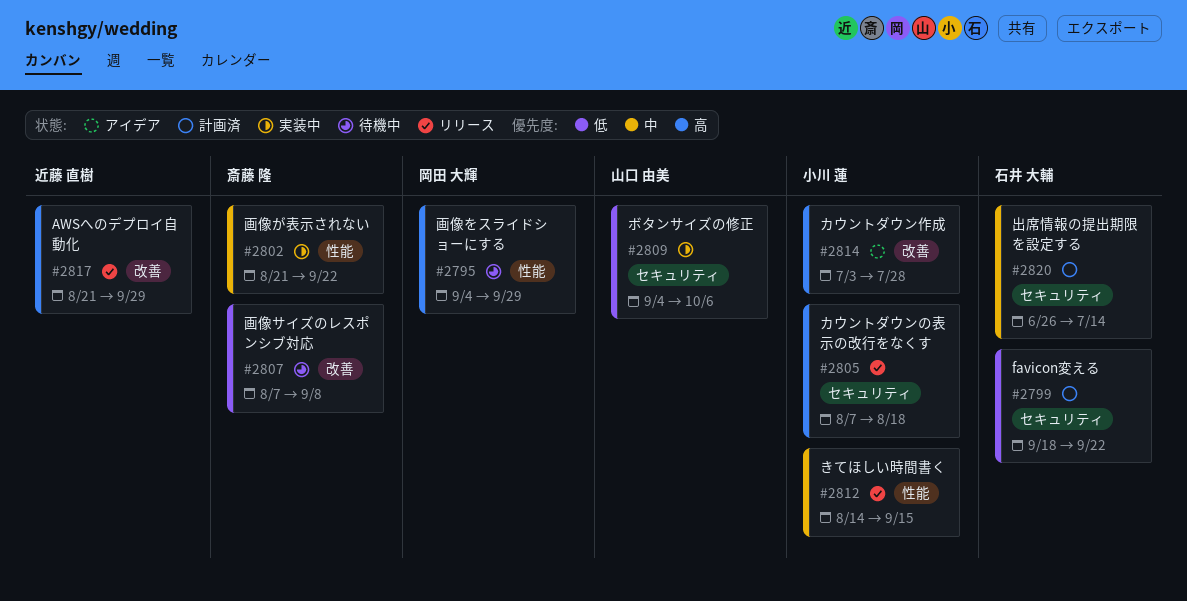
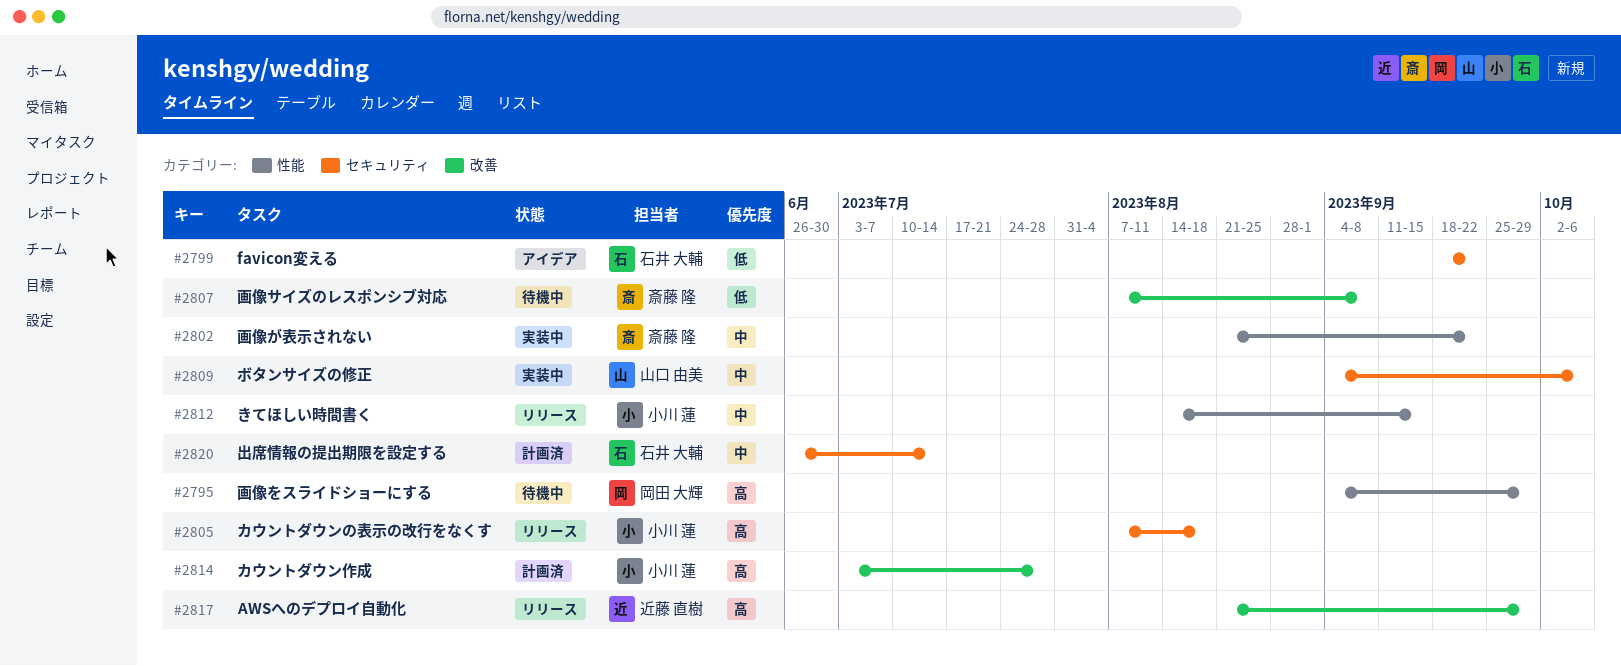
#2799, status: 計画済 -> アイデア
#2809, priority: 低 -> 中
#2814, status: アイデア -> 計画済

